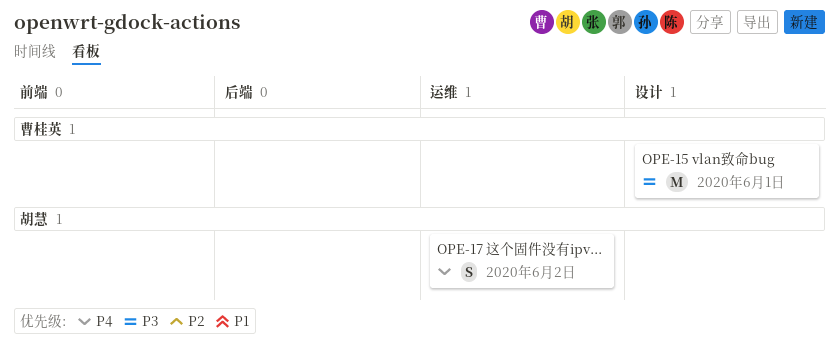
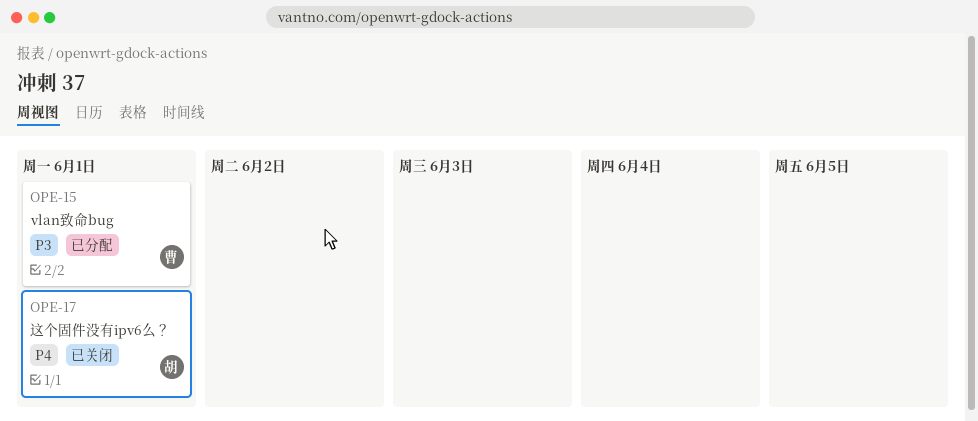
OPE-17, due: Jun 2 -> Jun 1

